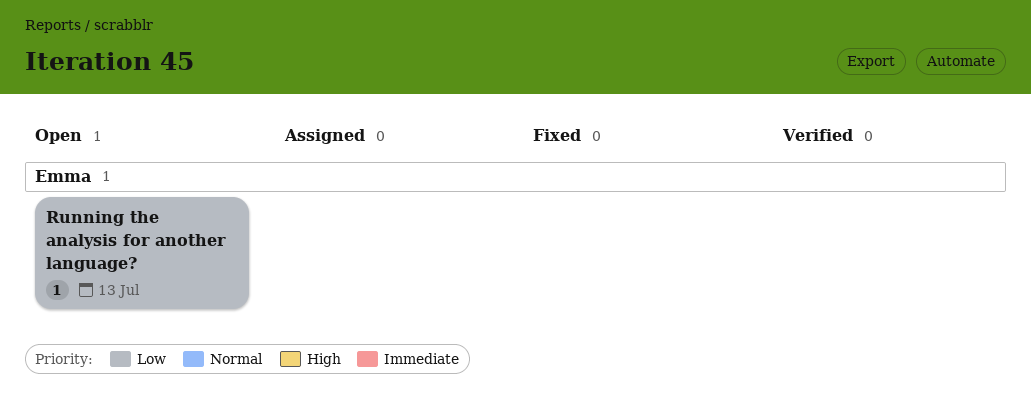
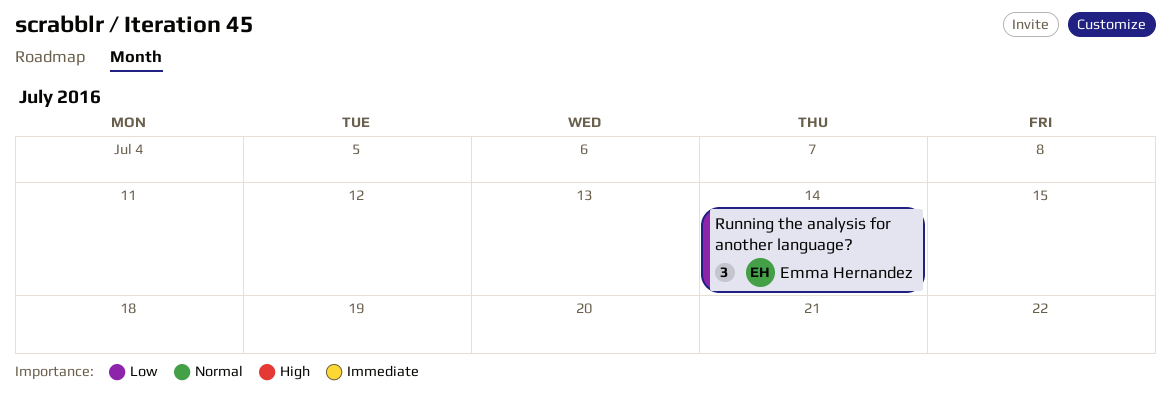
Running the analysis for another language?, estimate: 1 -> 3
Running the analysis for another language?, due: Jul 13 -> Jul 14

